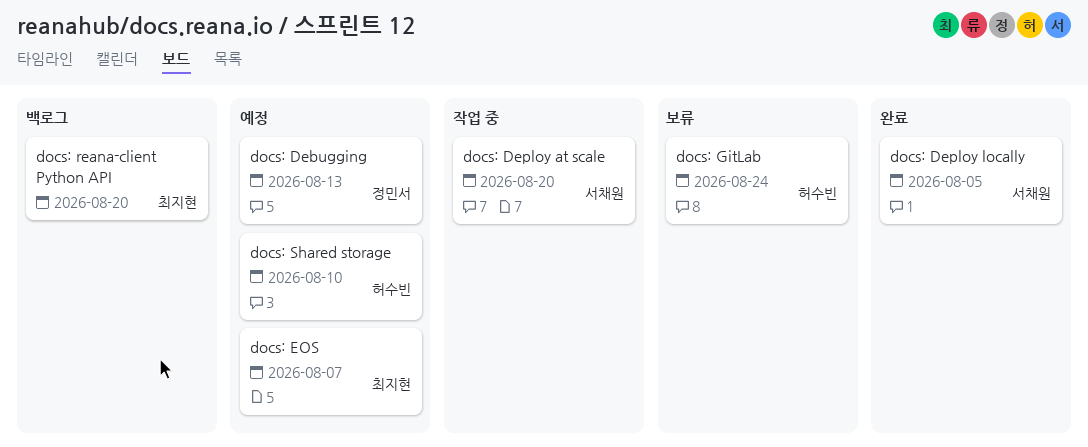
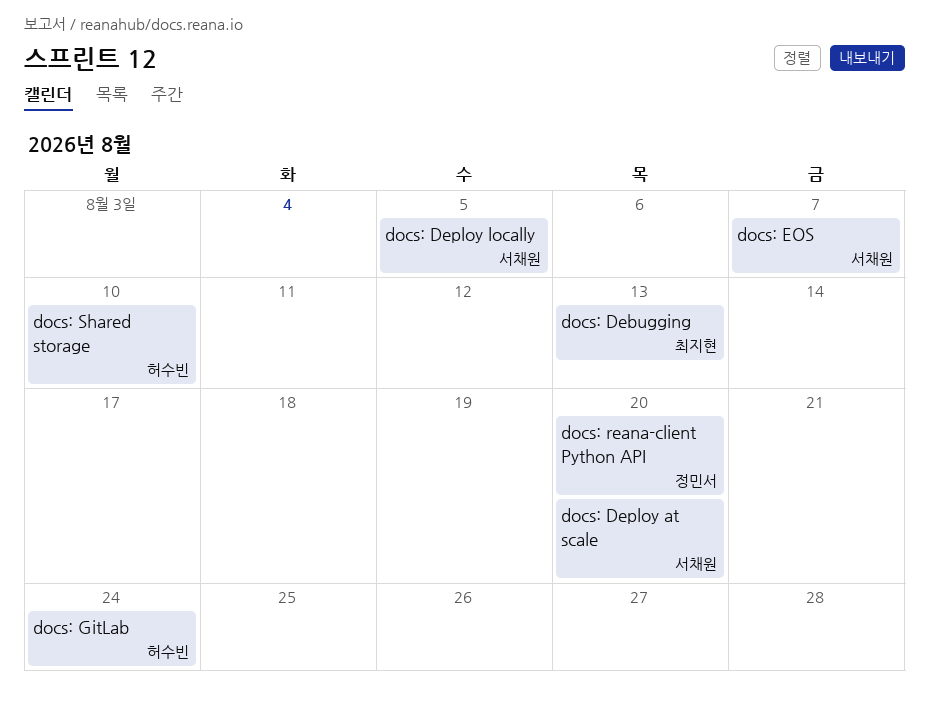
docs: Debugging, owner: 정민서 -> 최지현
docs: EOS, owner: 최지현 -> 서채원
docs: reana-client Python API, owner: 최지현 -> 정민서

